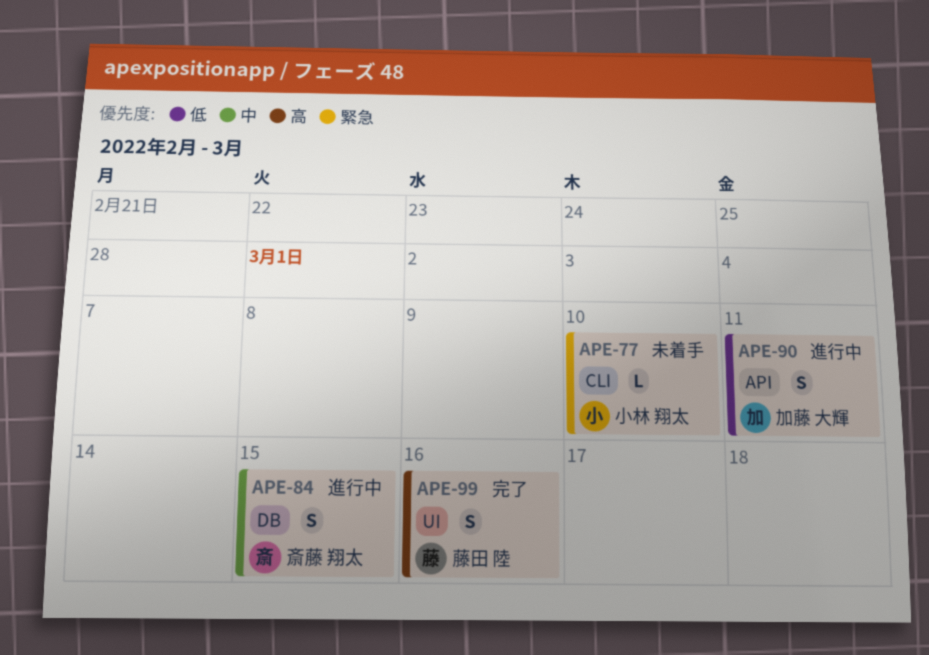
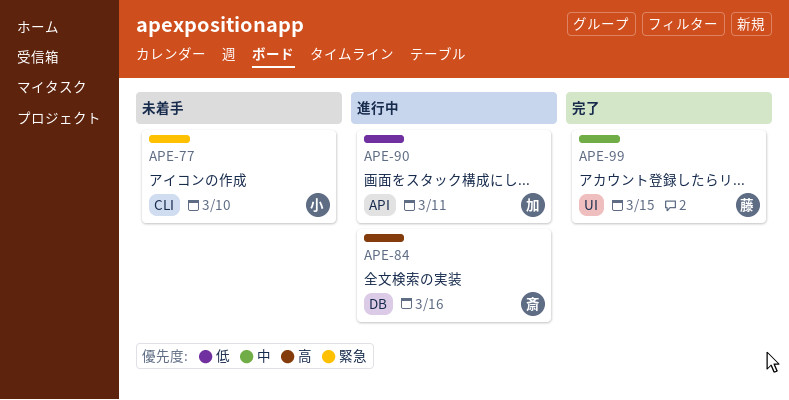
APE-84, priority: 中 -> 高
APE-84, due: Mar 15 -> Mar 16
APE-99, priority: 高 -> 中
APE-99, due: Mar 16 -> Mar 15

